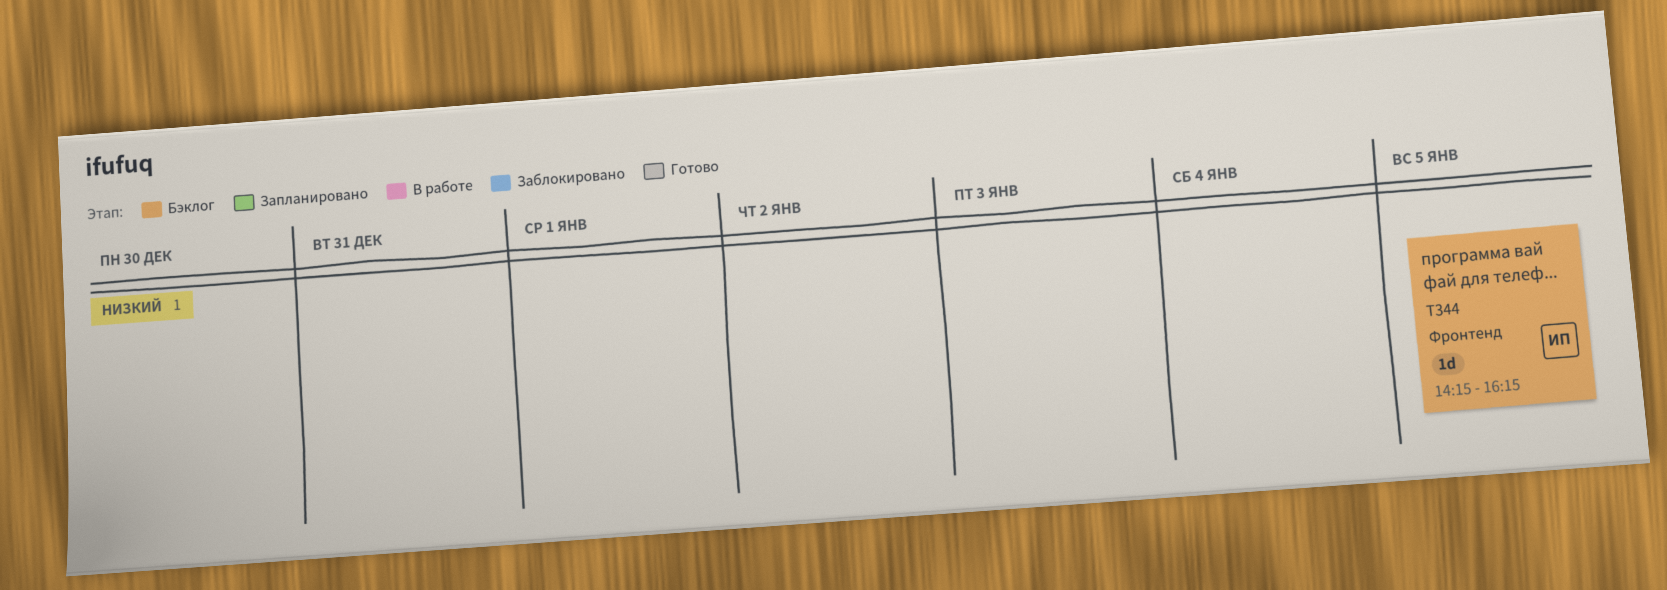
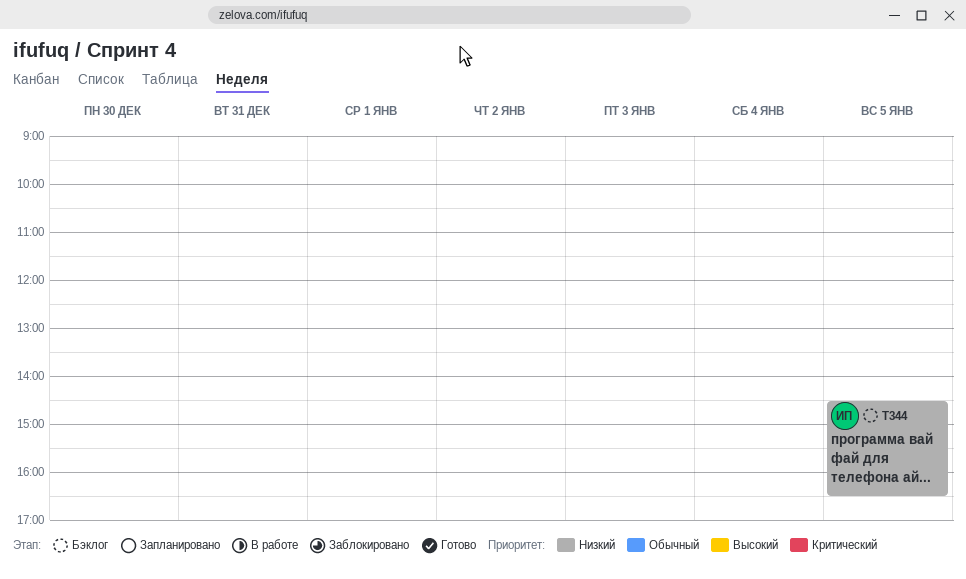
T344, begins: 14:15 -> 14:30
T344, ends: 16:15 -> 16:30

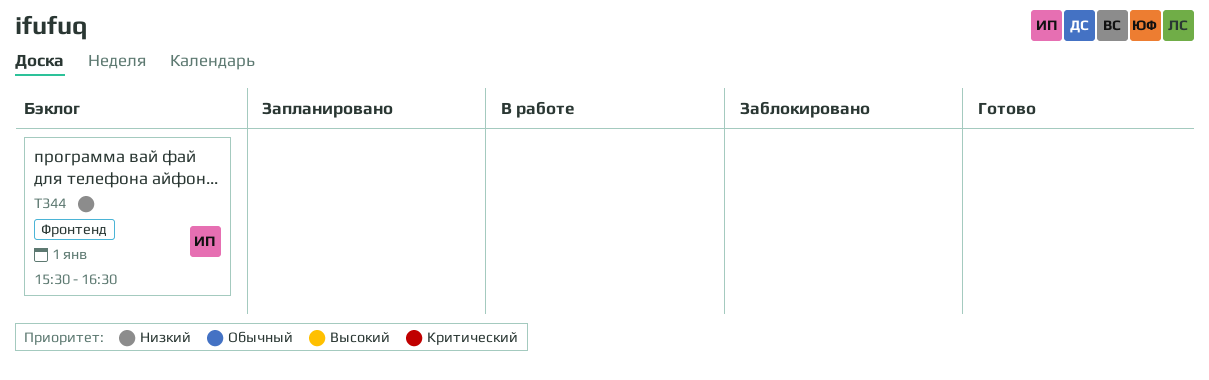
T344, day: Jan 5 -> Jan 1
T344, begins: 14:30 -> 15:30

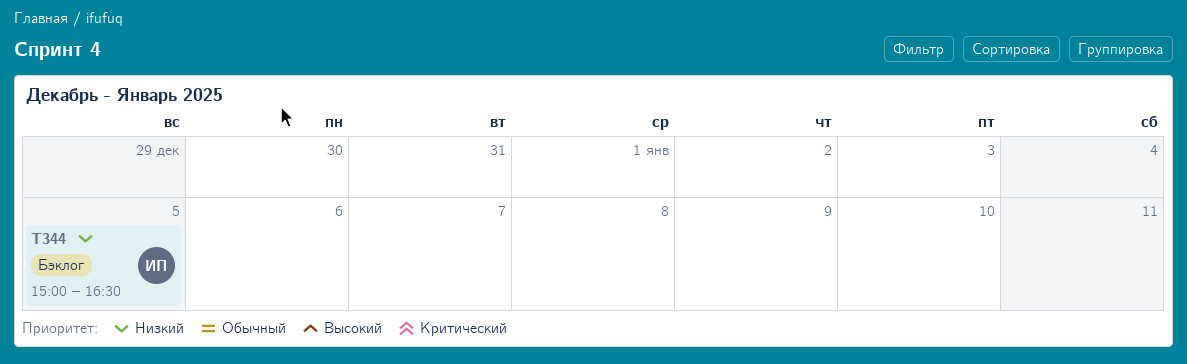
T344, day: Jan 1 -> Jan 5
T344, begins: 15:30 -> 15:00

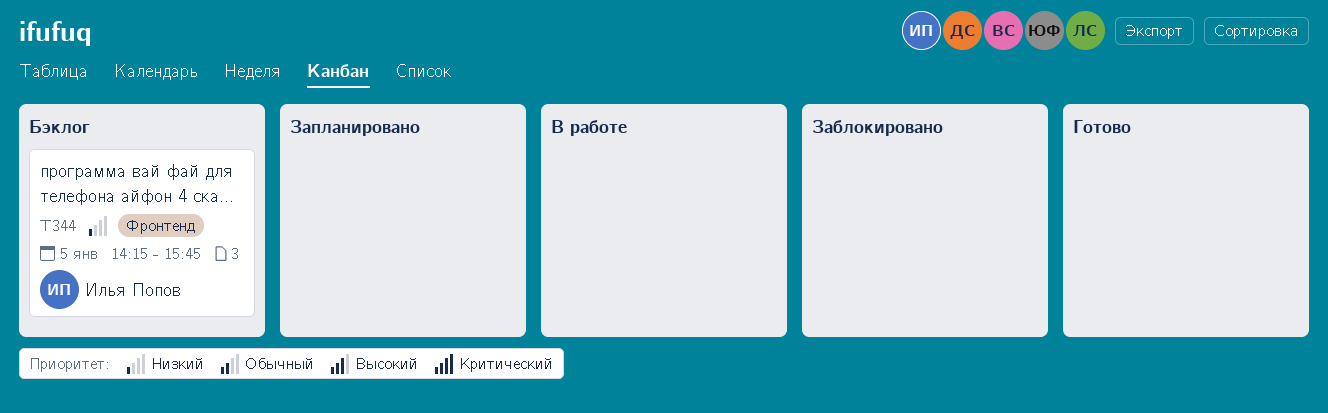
T344, begins: 15:00 -> 14:15
T344, ends: 16:30 -> 15:45

